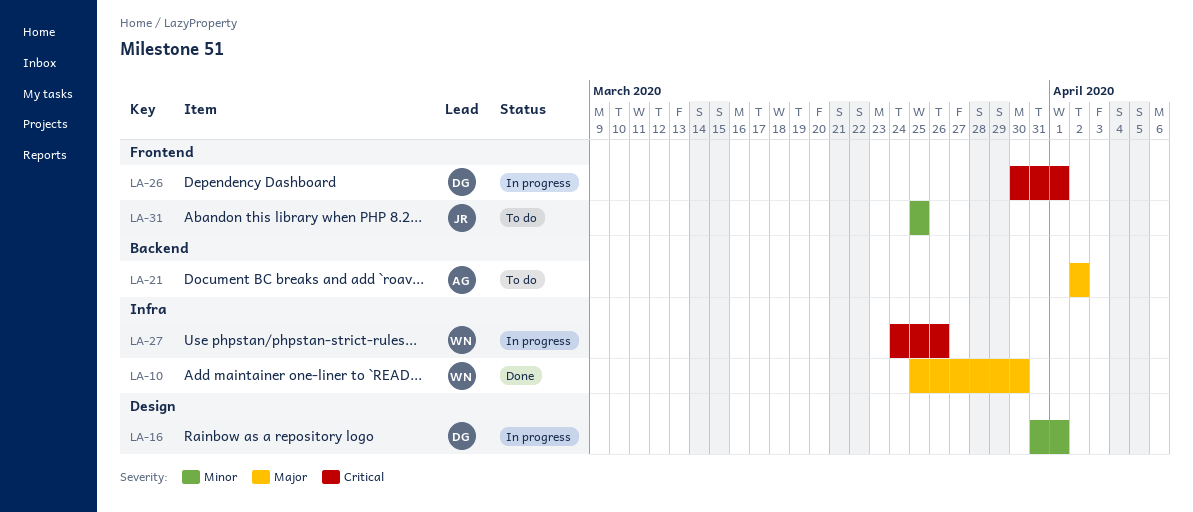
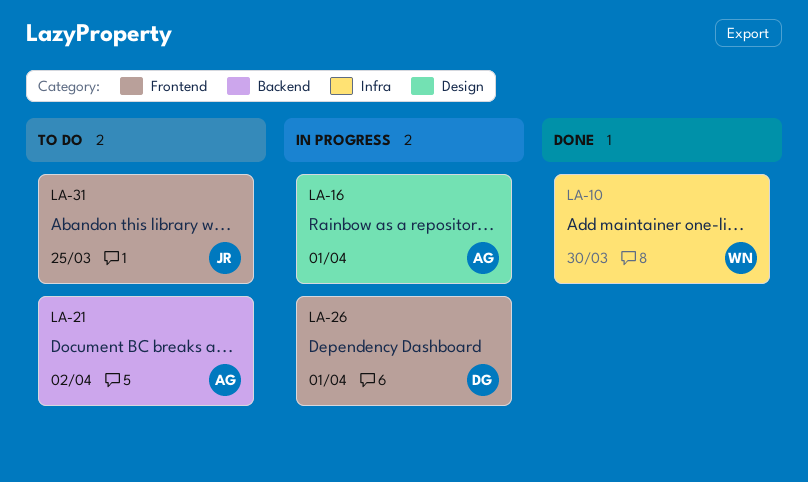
LA-16, owner: DG -> AG
LA-27: present -> none

